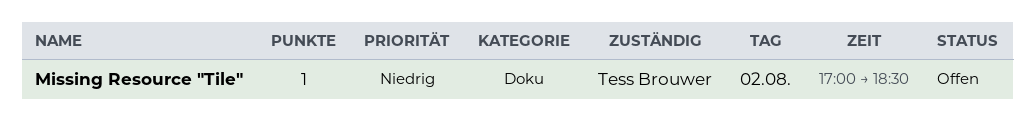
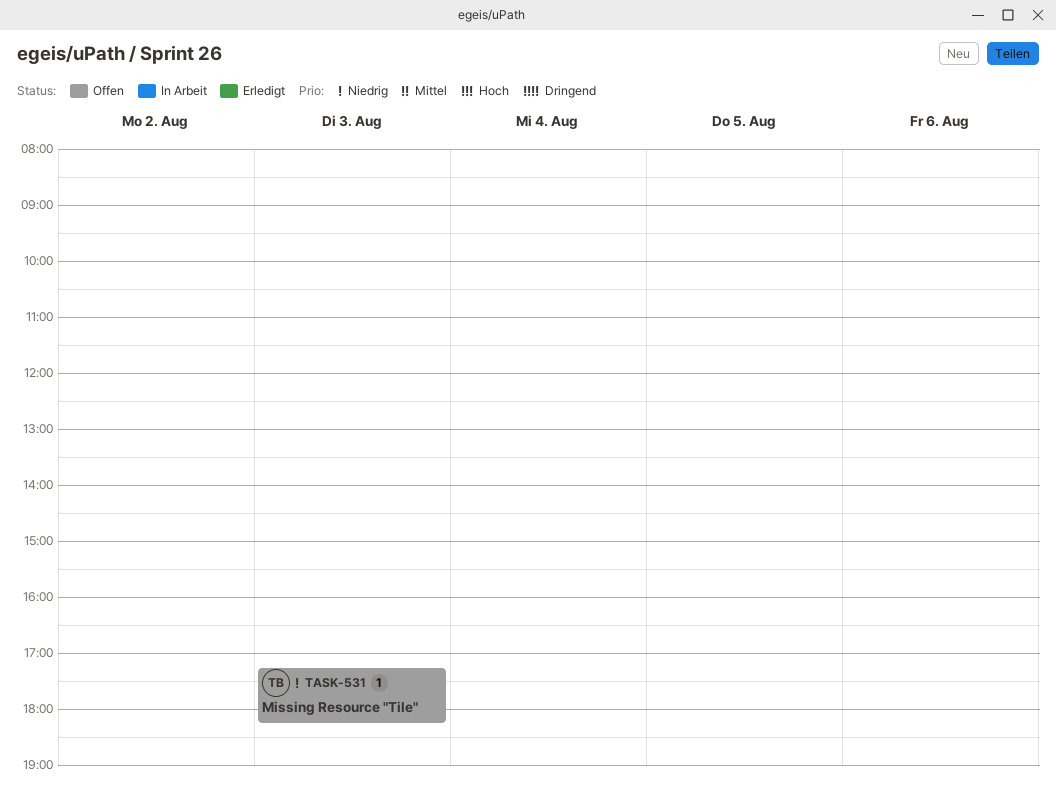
Missing Resource "Tile", day: Aug 2 -> Aug 3
Missing Resource "Tile", begins: 17:00 -> 17:15
Missing Resource "Tile", ends: 18:30 -> 18:15

